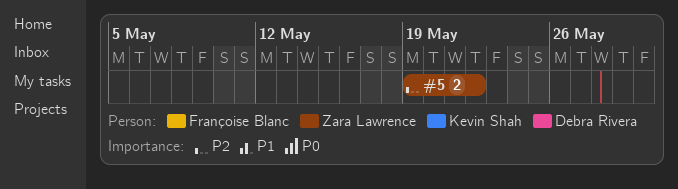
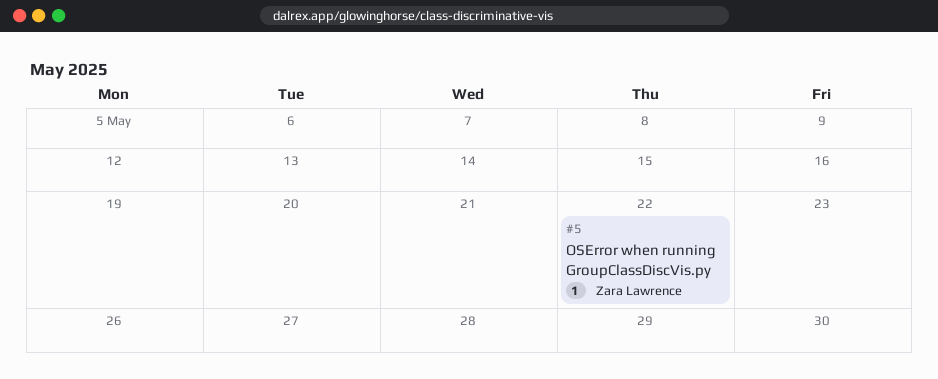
#5, estimate: 2 -> 1

